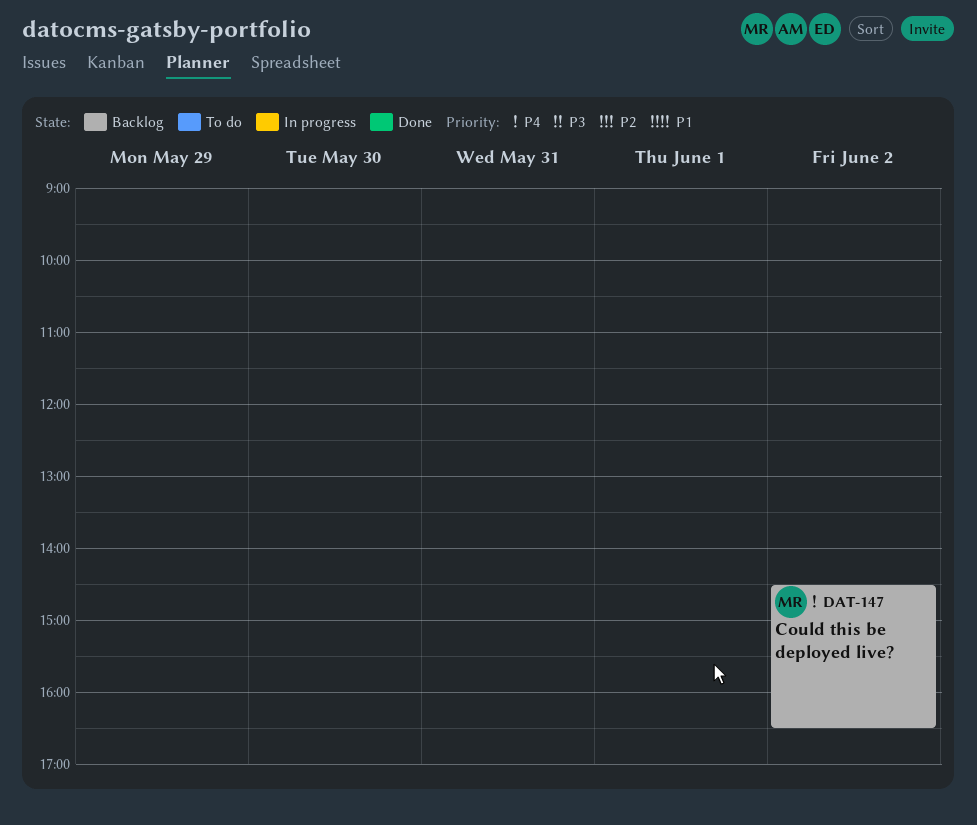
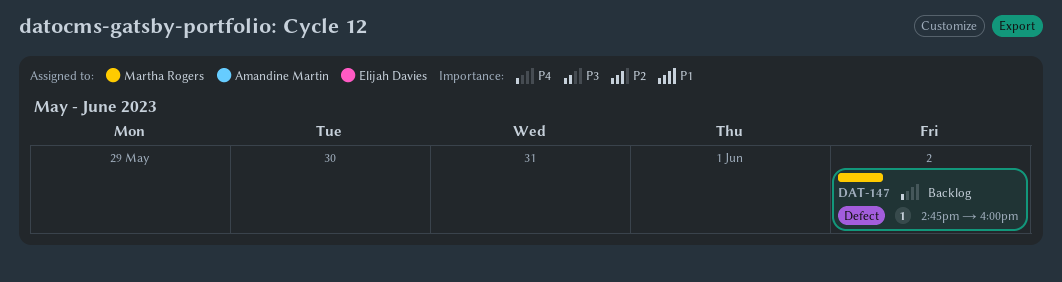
DAT-147, begins: 14:30 -> 14:45
DAT-147, ends: 16:30 -> 16:00

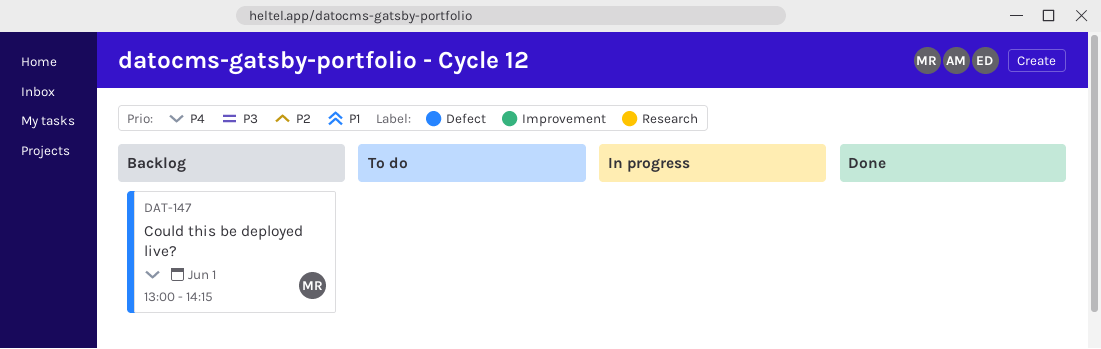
DAT-147, day: Jun 2 -> Jun 1
DAT-147, begins: 14:45 -> 13:00
DAT-147, ends: 16:00 -> 14:15

